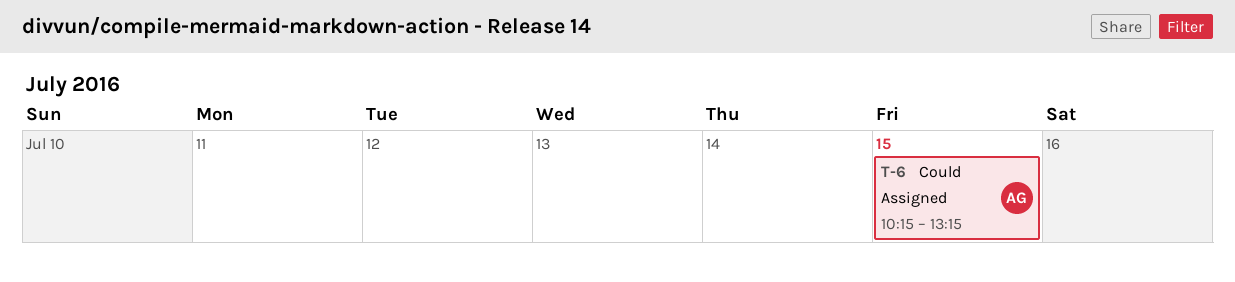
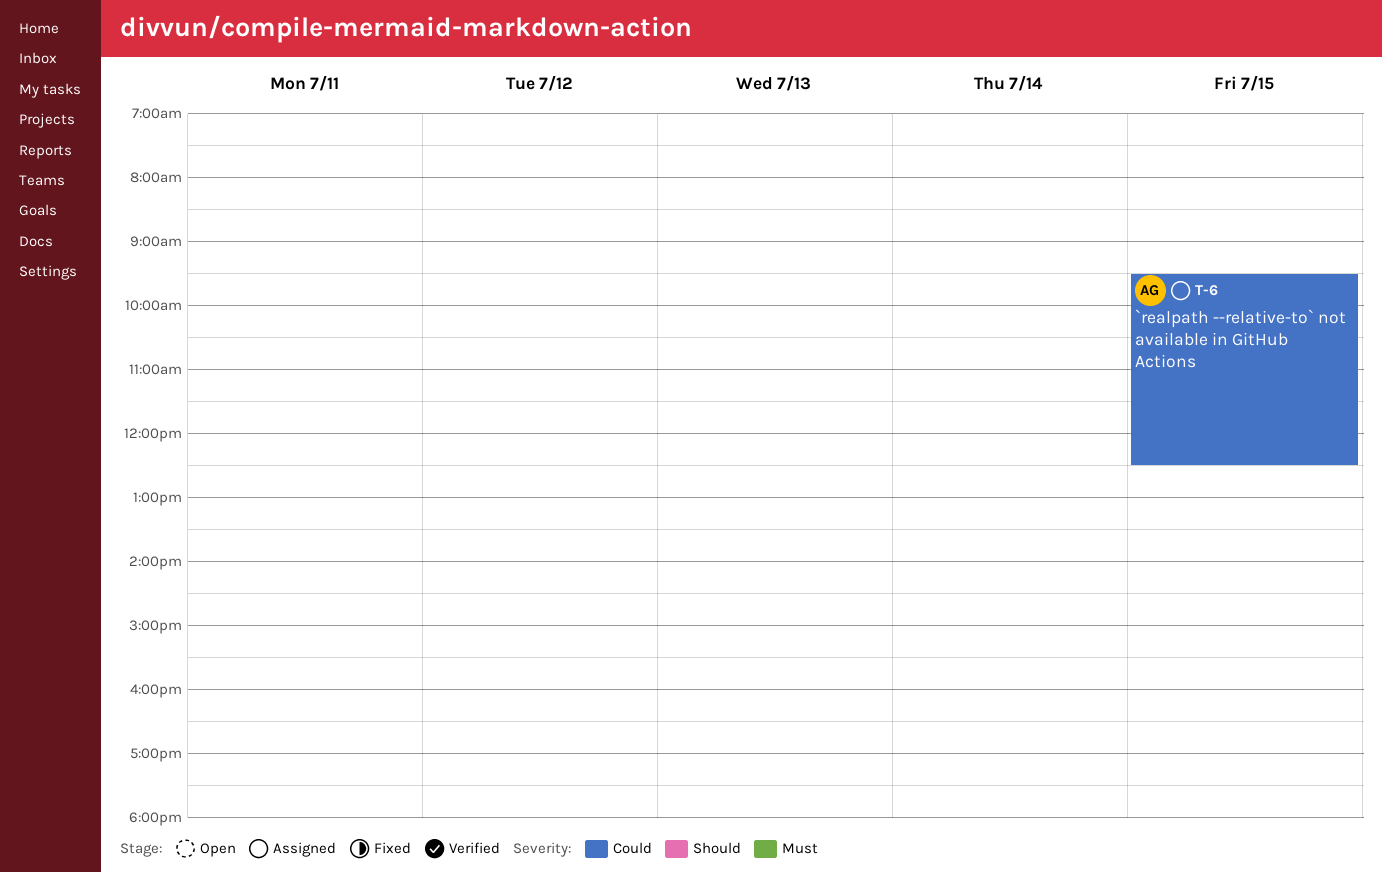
T-6, begins: 10:15 -> 09:30
T-6, ends: 13:15 -> 12:30

